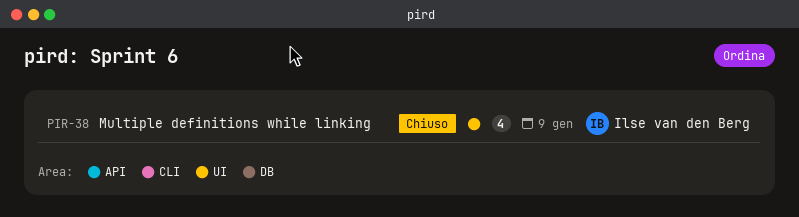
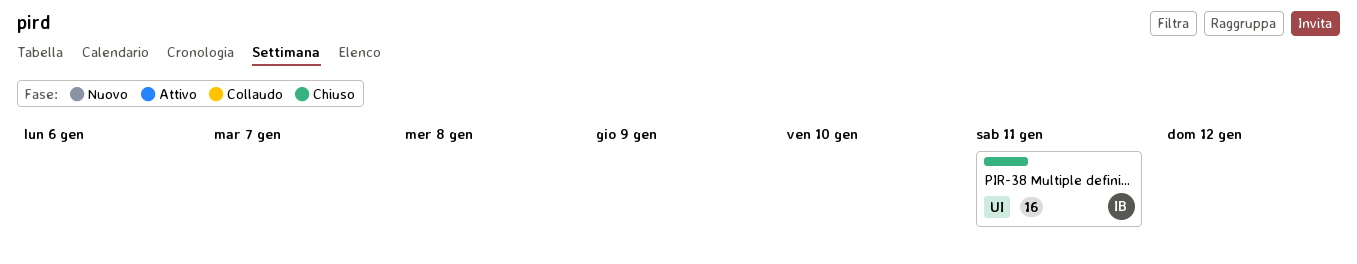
PIR-38, estimate: 4 -> 16
PIR-38, due: Jan 9 -> Jan 11

